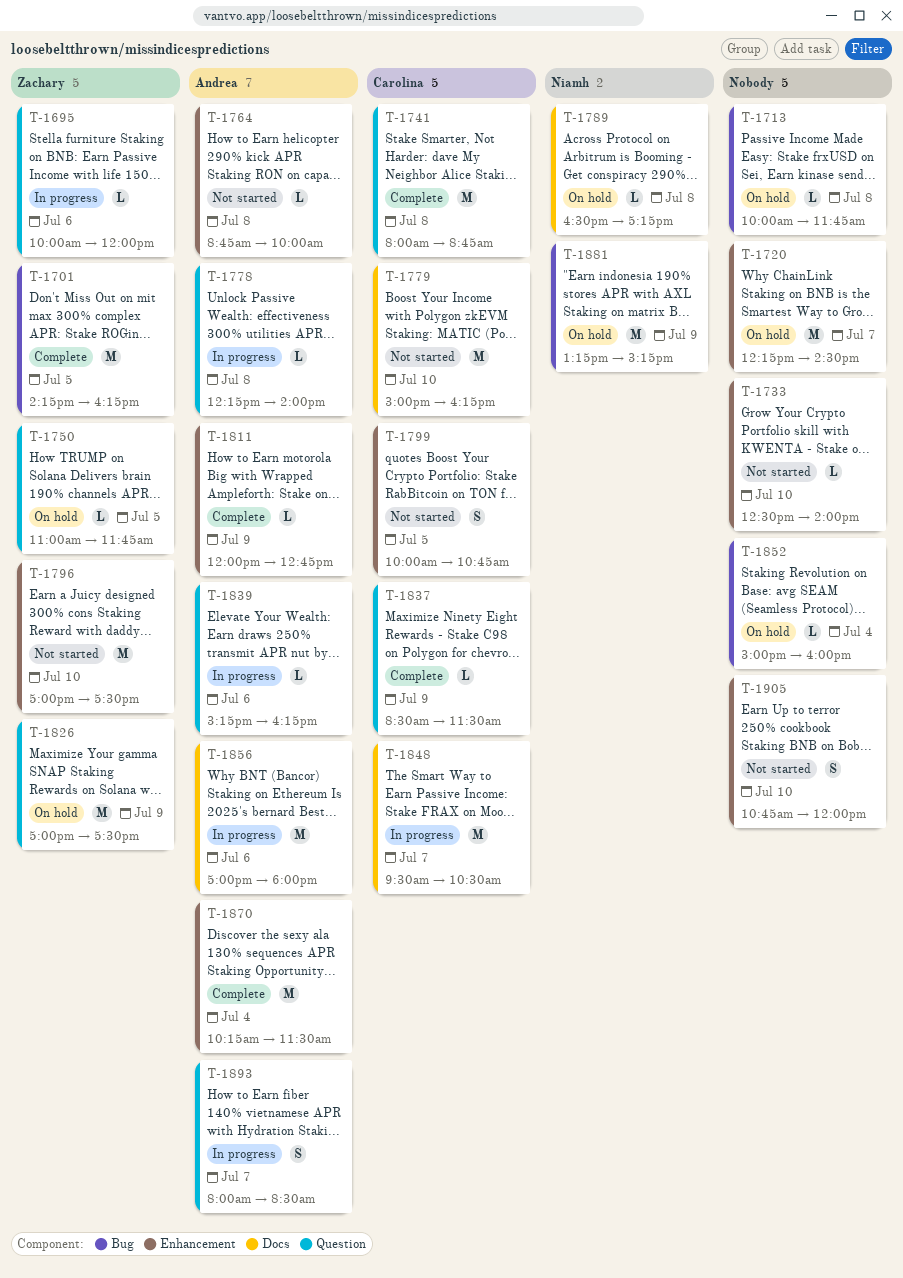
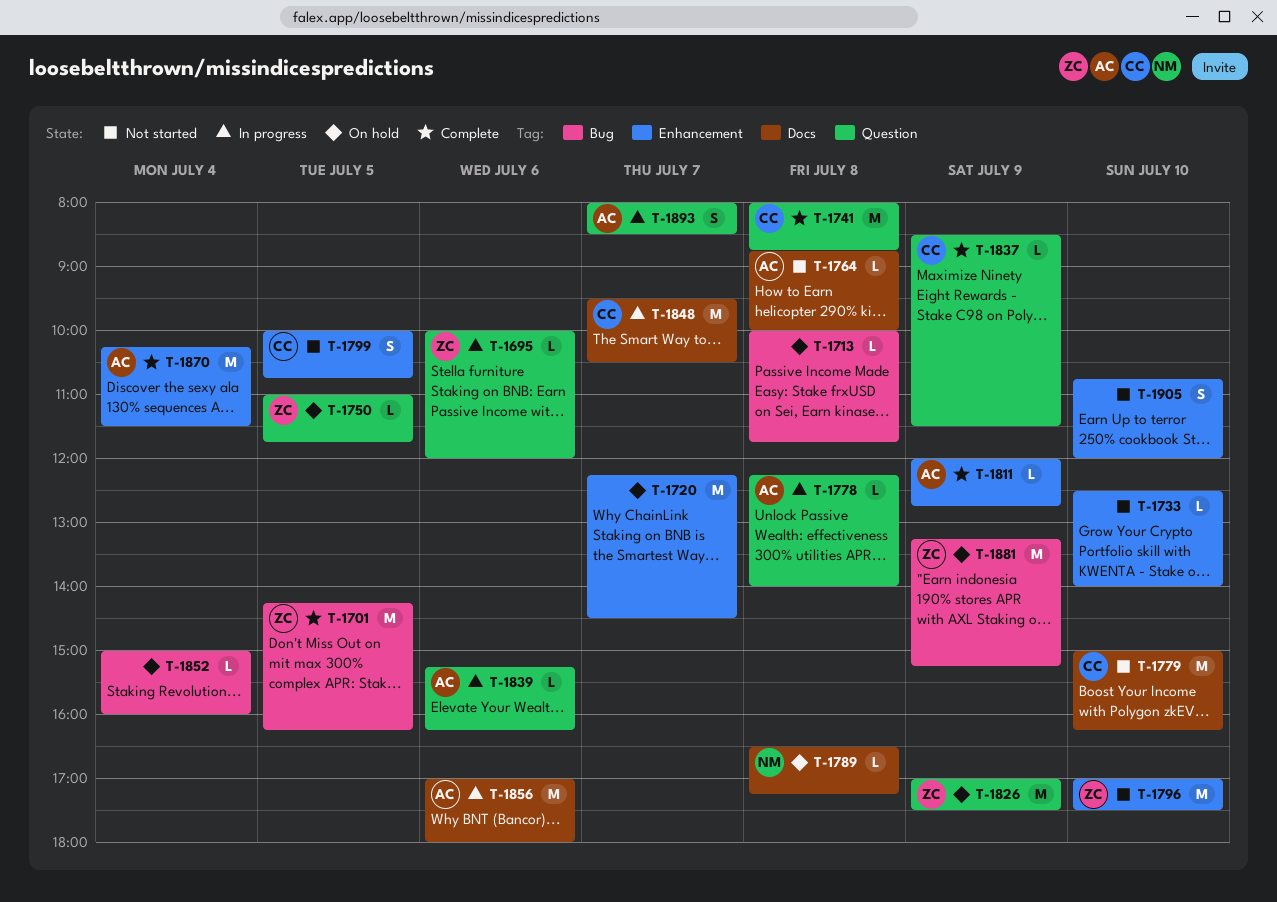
T-1764, label: Enhancement -> Docs
T-1881, owner: Niamh -> Zachary

